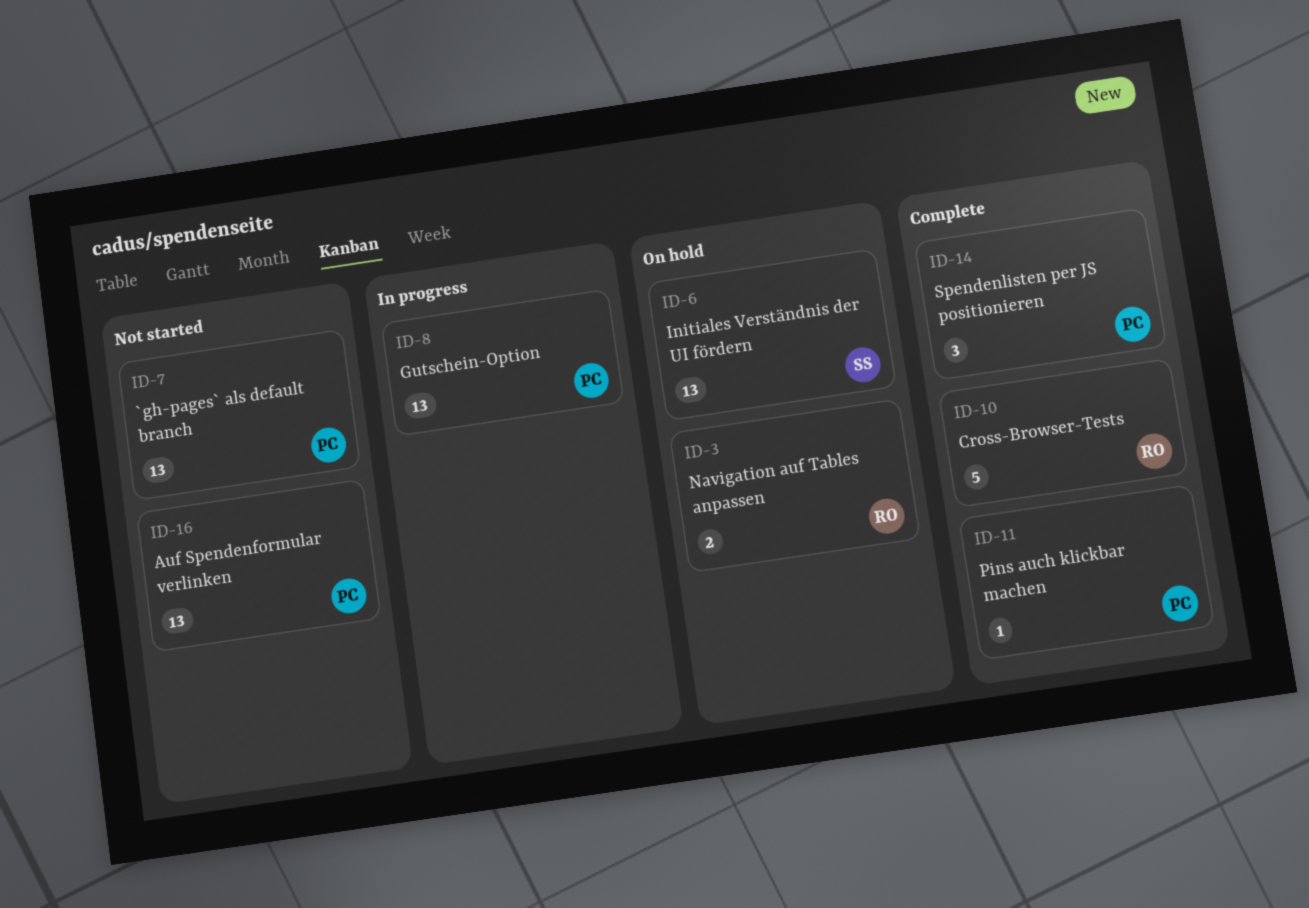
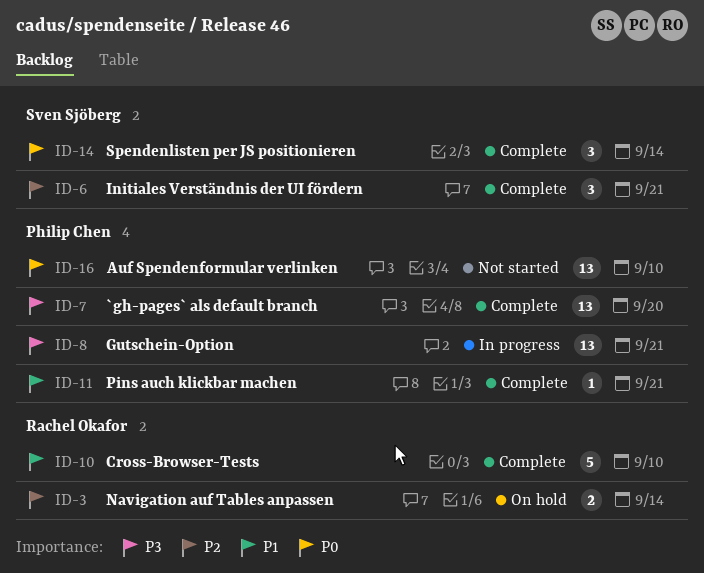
ID-6, status: On hold -> Complete
ID-6, estimate: 13 -> 3
ID-7, status: Not started -> Complete
ID-14, owner: Philip Chen -> Sven Sjöberg

